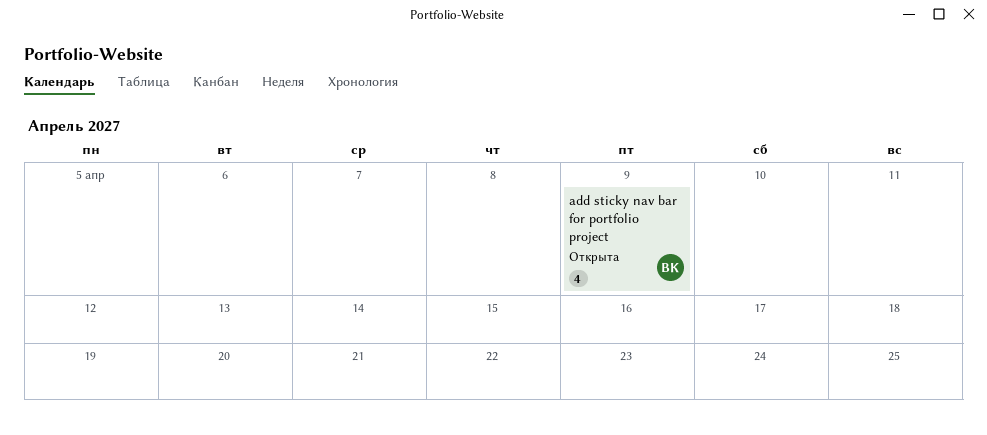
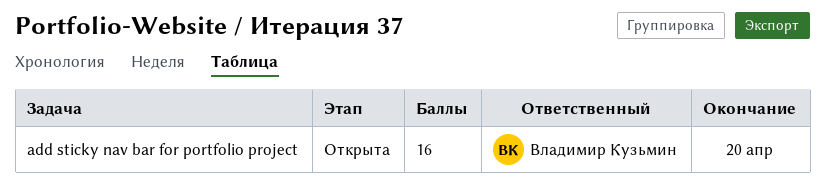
add sticky nav bar for portfolio project, estimate: 4 -> 16
add sticky nav bar for portfolio project, due: Apr 9 -> Apr 20

